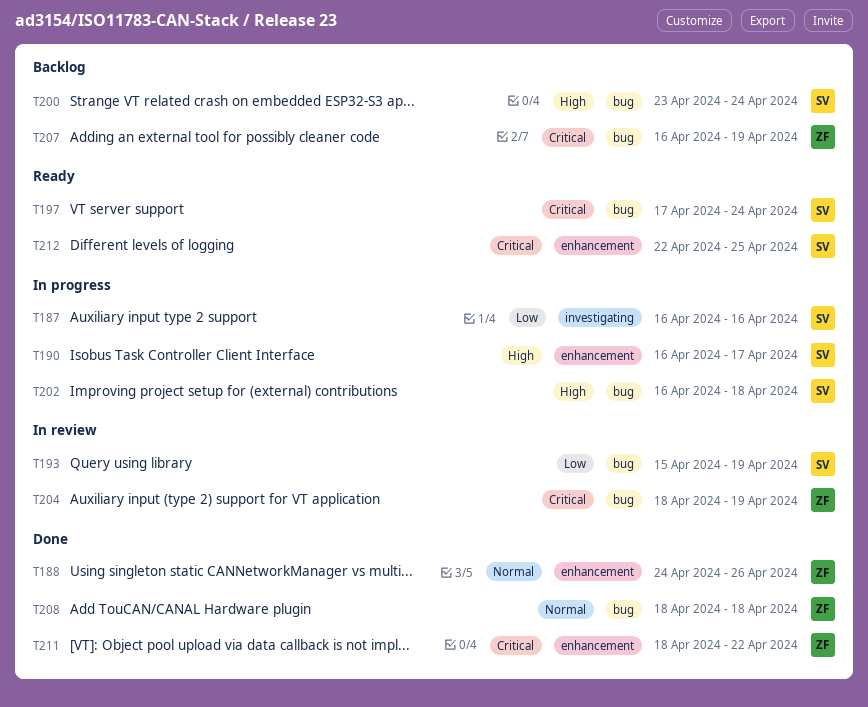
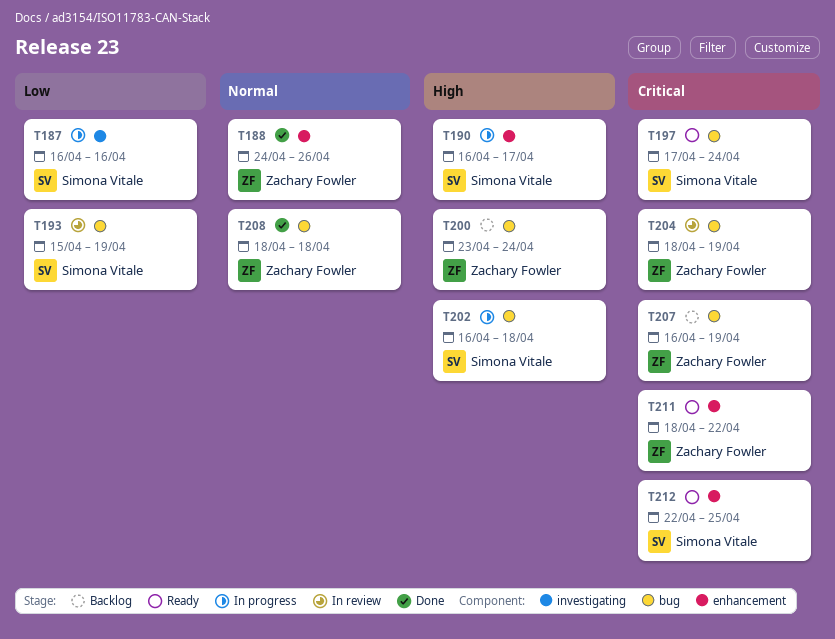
T200, owner: Simona Vitale -> Zachary Fowler
T211, status: Done -> Ready

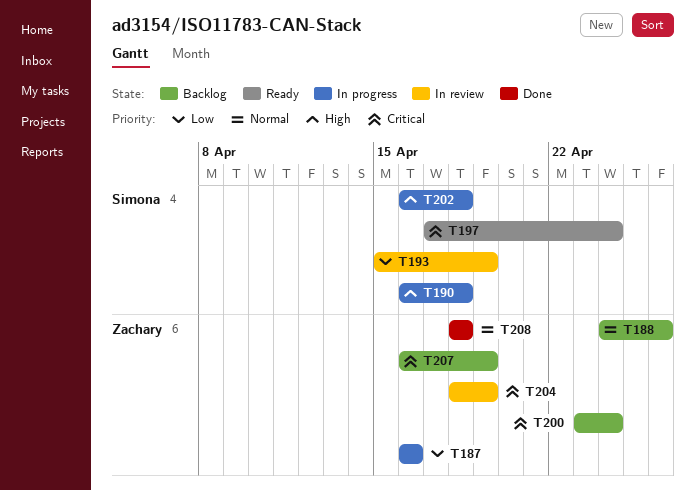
T187, owner: Simona Vitale -> Zachary Fowler
T188, status: Done -> Backlog
T190, due: Apr 17 -> Apr 18
T200, priority: High -> Critical
T211: present -> none
T212: present -> none

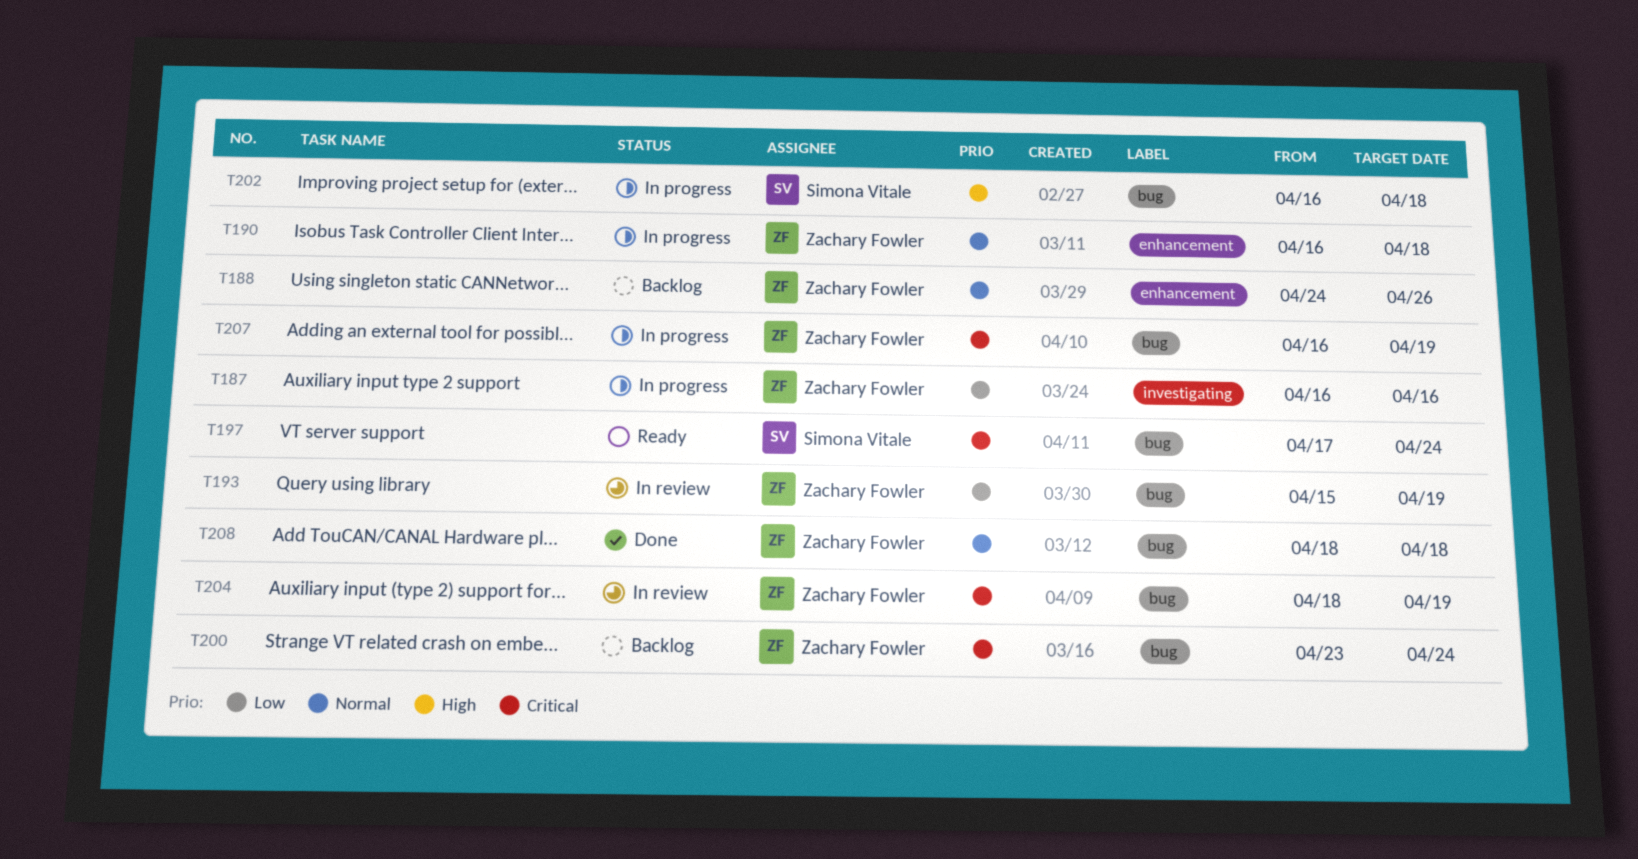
T190, owner: Simona Vitale -> Zachary Fowler
T190, priority: High -> Normal
T193, owner: Simona Vitale -> Zachary Fowler
T207, status: Backlog -> In progress

